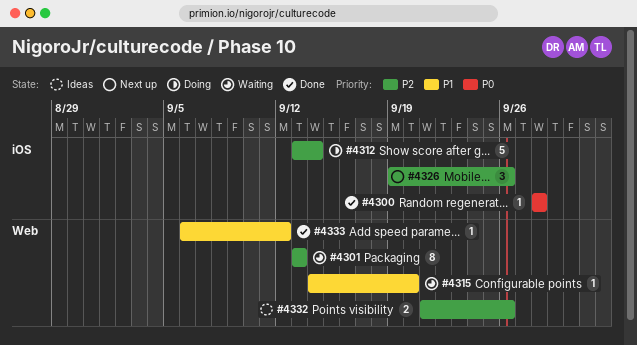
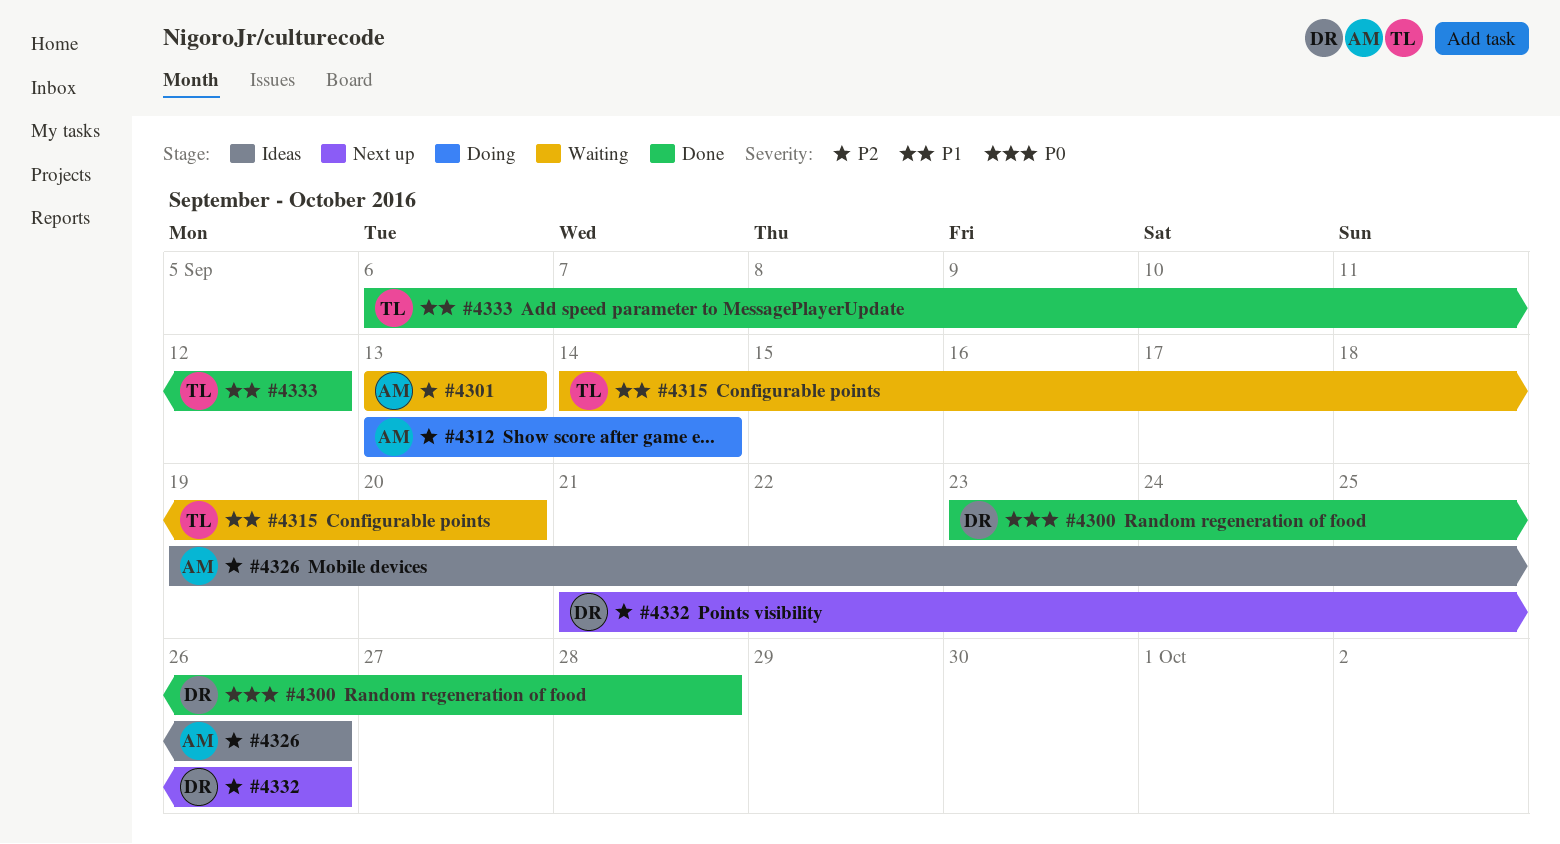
#4300, start: Sep 28 -> Sep 23
#4326, status: Next up -> Ideas
#4332, status: Ideas -> Next up

